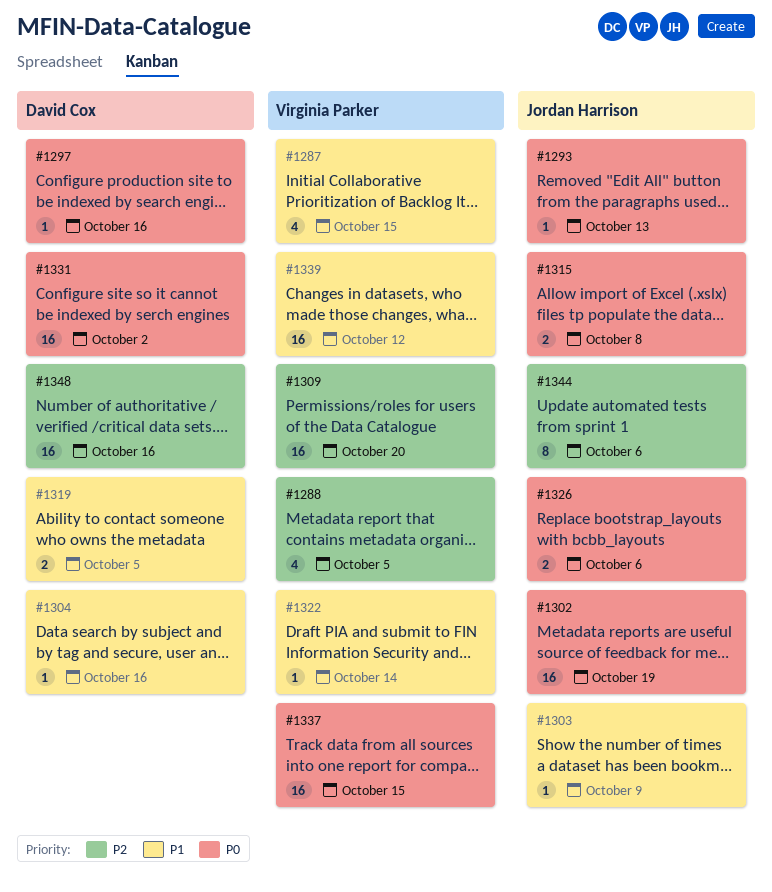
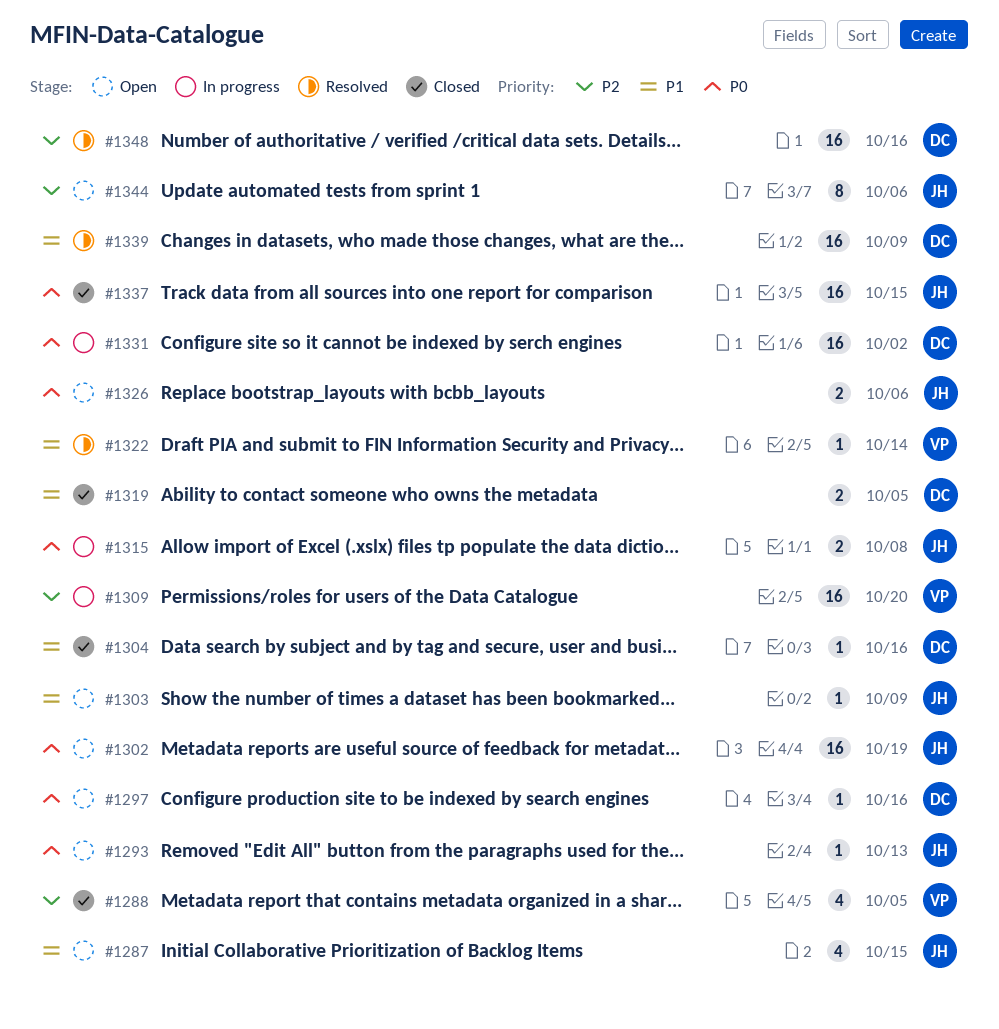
#1287, owner: Virginia Parker -> Jordan Harrison
#1337, owner: Virginia Parker -> Jordan Harrison
#1339, owner: Virginia Parker -> David Cox
#1339, due: Oct 12 -> Oct 9

